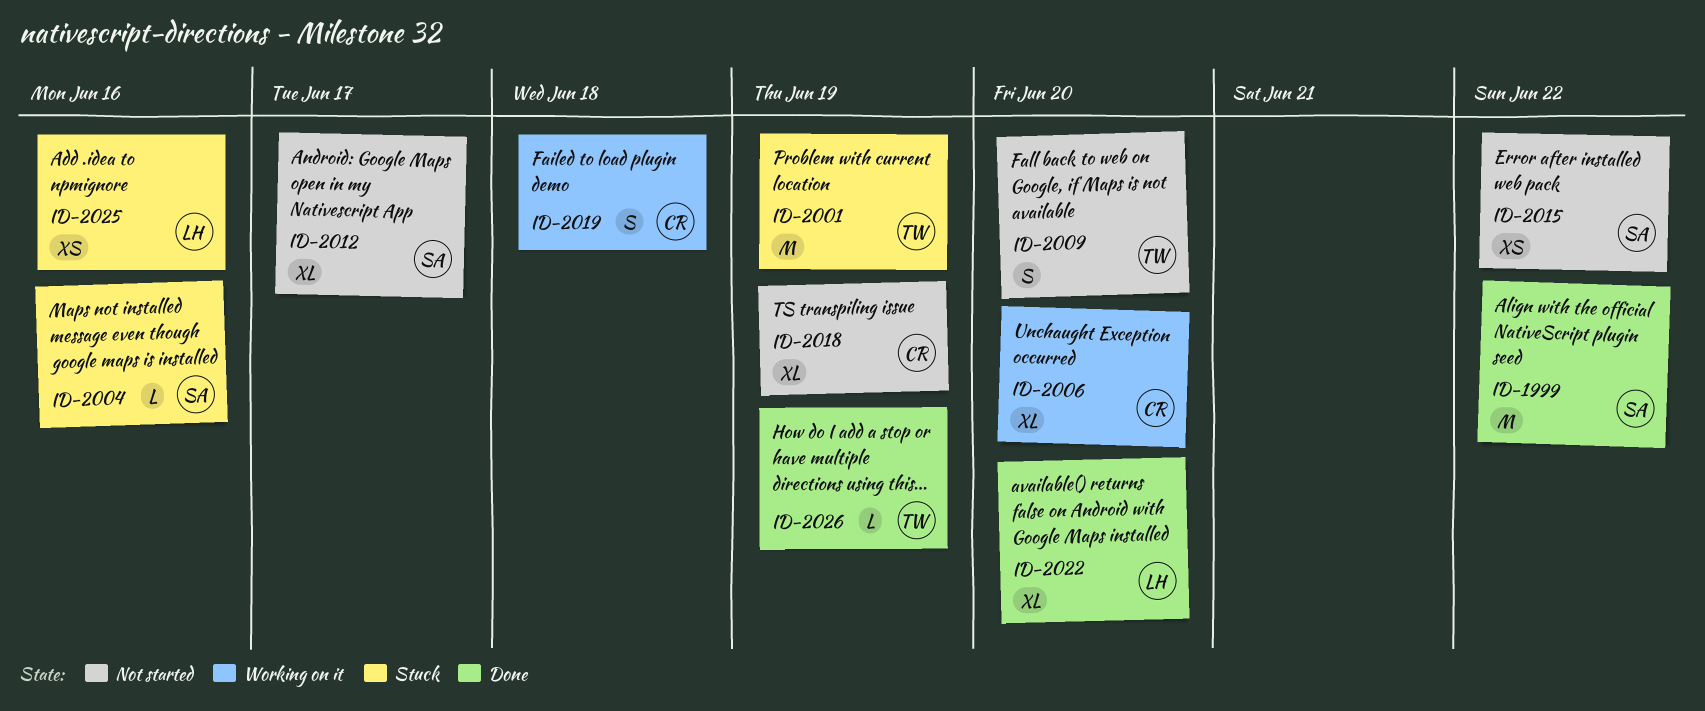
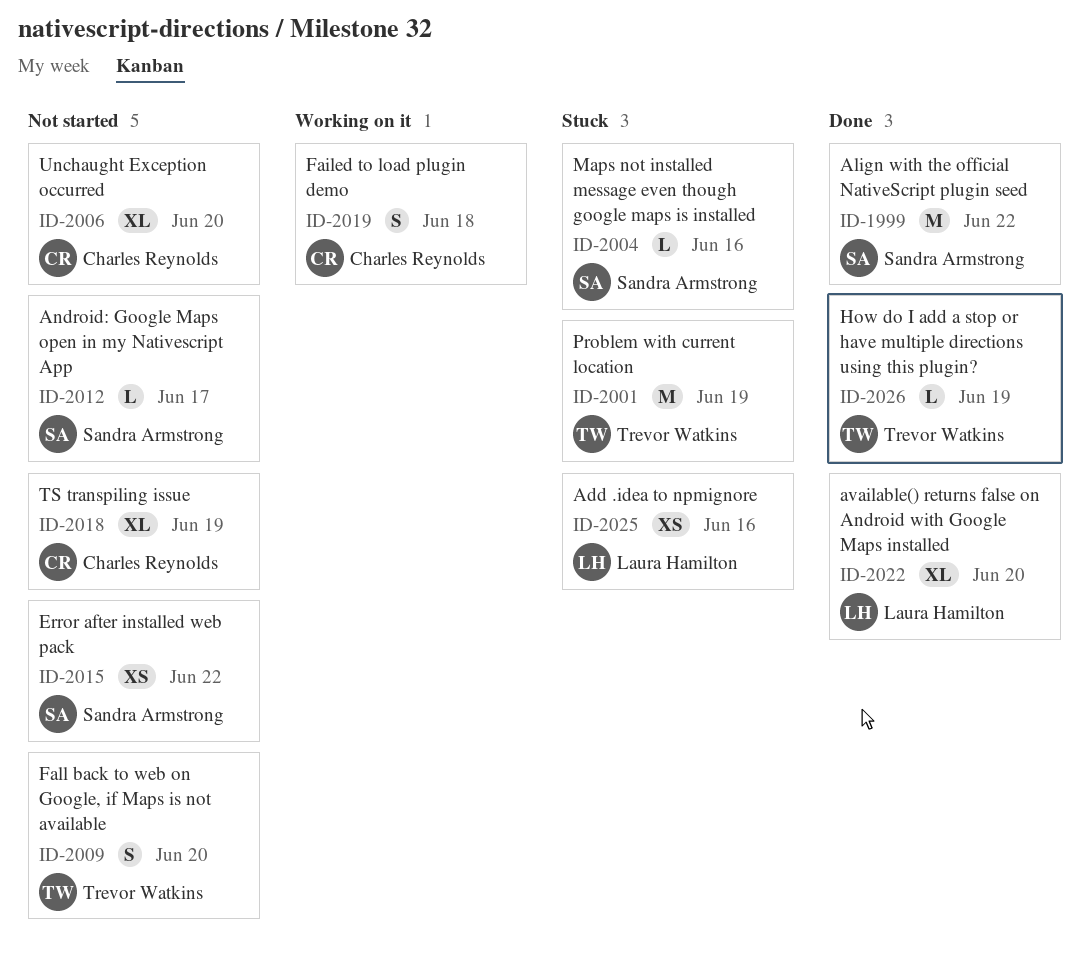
ID-2006, status: Working on it -> Not started
ID-2012, estimate: XL -> L

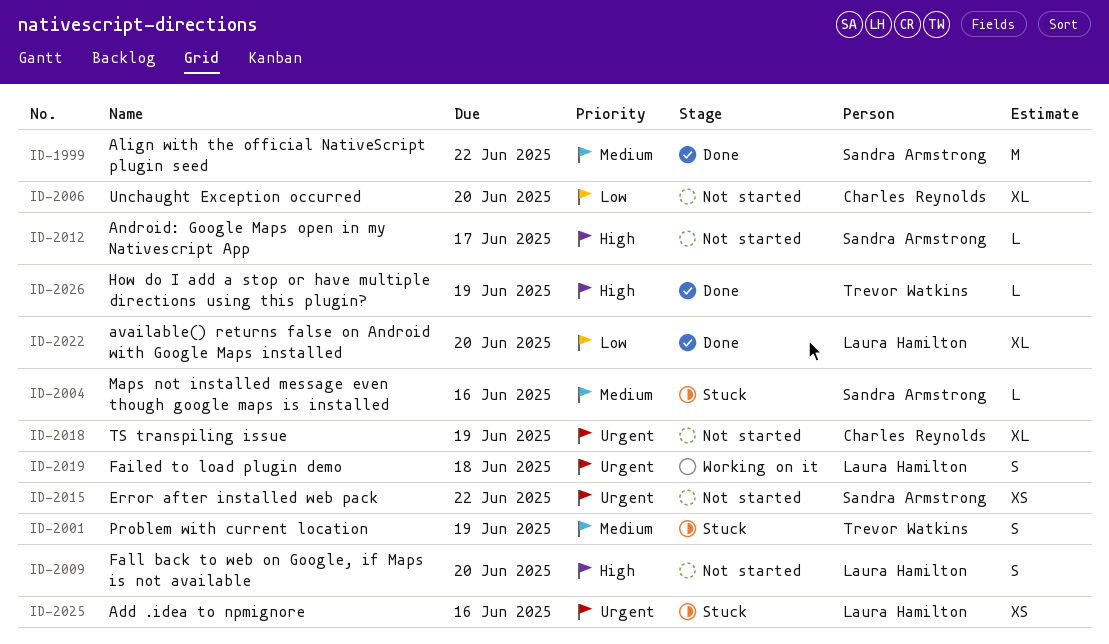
ID-2001, estimate: M -> S
ID-2009, owner: Trevor Watkins -> Laura Hamilton
ID-2019, owner: Charles Reynolds -> Laura Hamilton

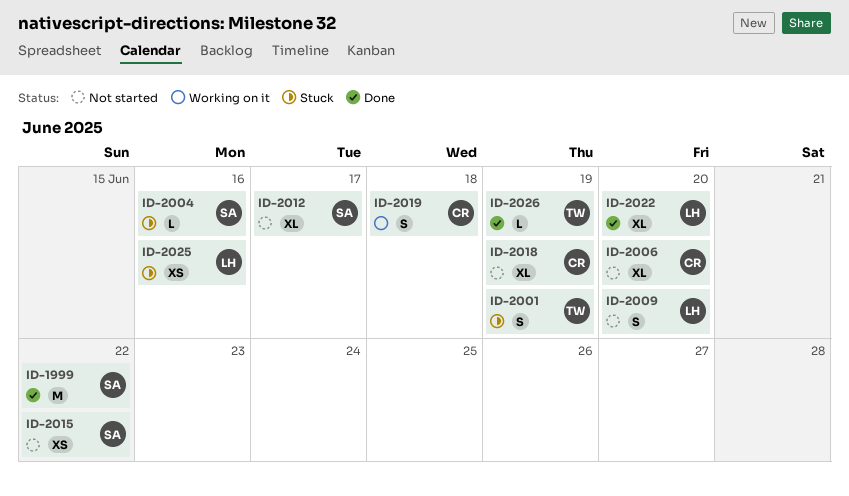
ID-2012, estimate: L -> XL
ID-2019, owner: Laura Hamilton -> Charles Reynolds

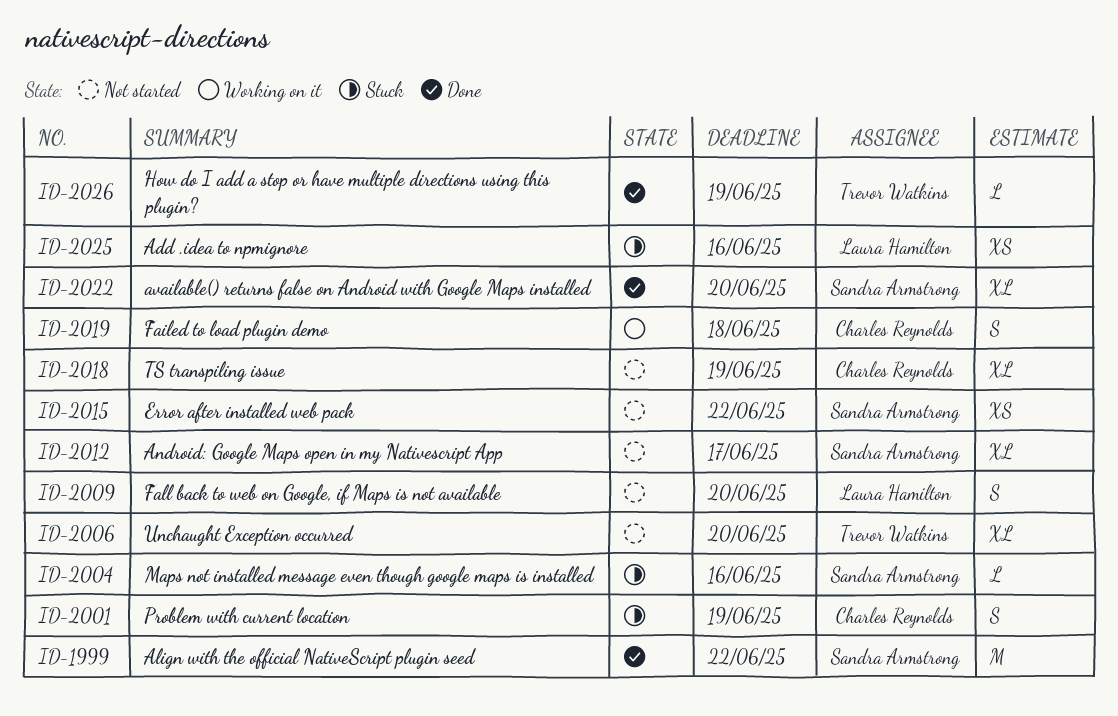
ID-2001, owner: Trevor Watkins -> Charles Reynolds
ID-2006, owner: Charles Reynolds -> Trevor Watkins
ID-2022, owner: Laura Hamilton -> Sandra Armstrong

